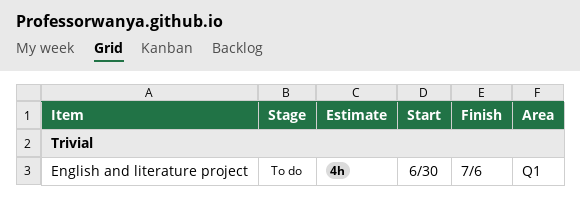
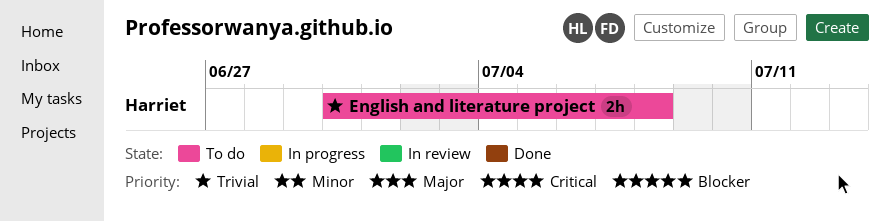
English and literature project, estimate: 4h -> 2h
English and literature project, due: Jul 6 -> Jul 8

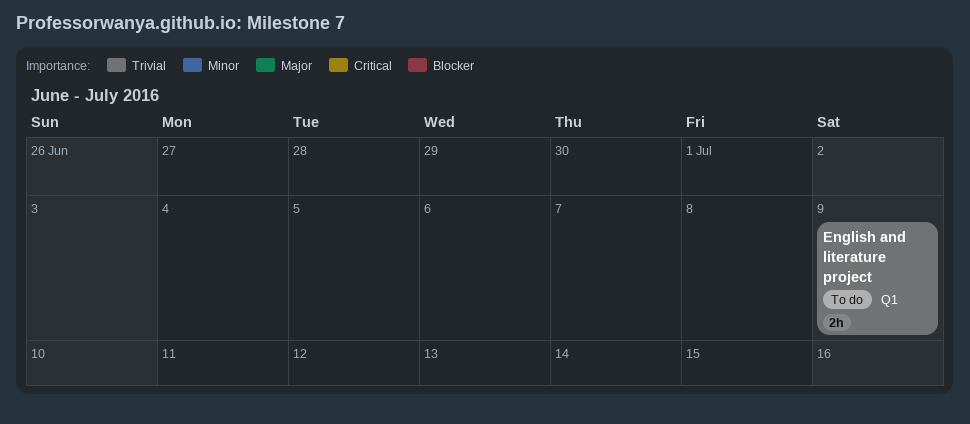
English and literature project, due: Jul 8 -> Jul 9

